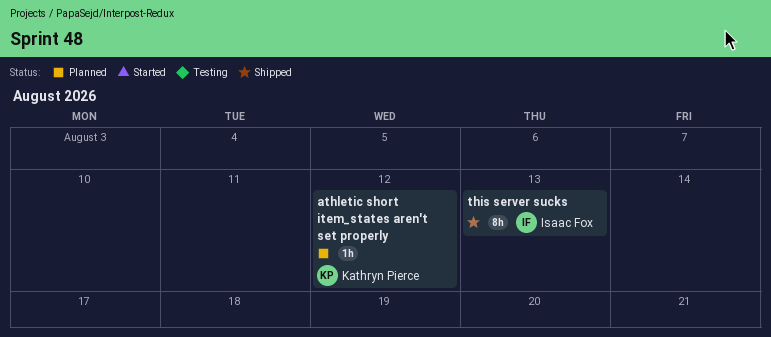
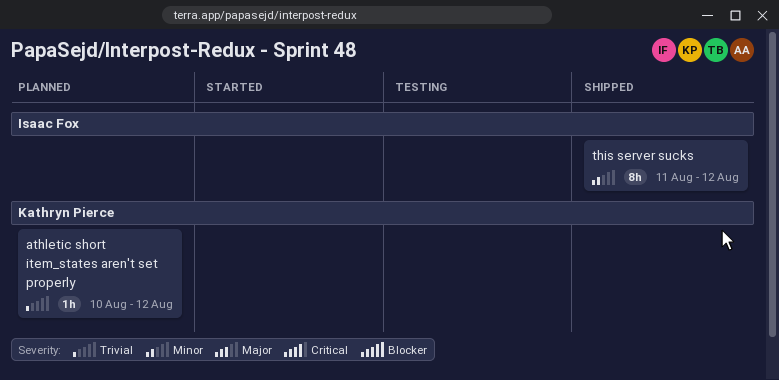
this server sucks, due: Aug 13 -> Aug 12

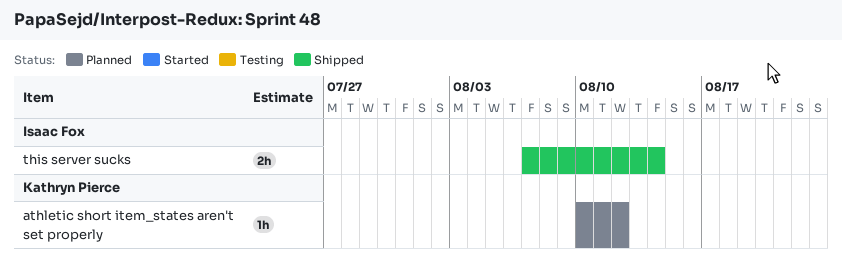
this server sucks, estimate: 8h -> 2h
this server sucks, start: Aug 11 -> Aug 7
this server sucks, due: Aug 12 -> Aug 14

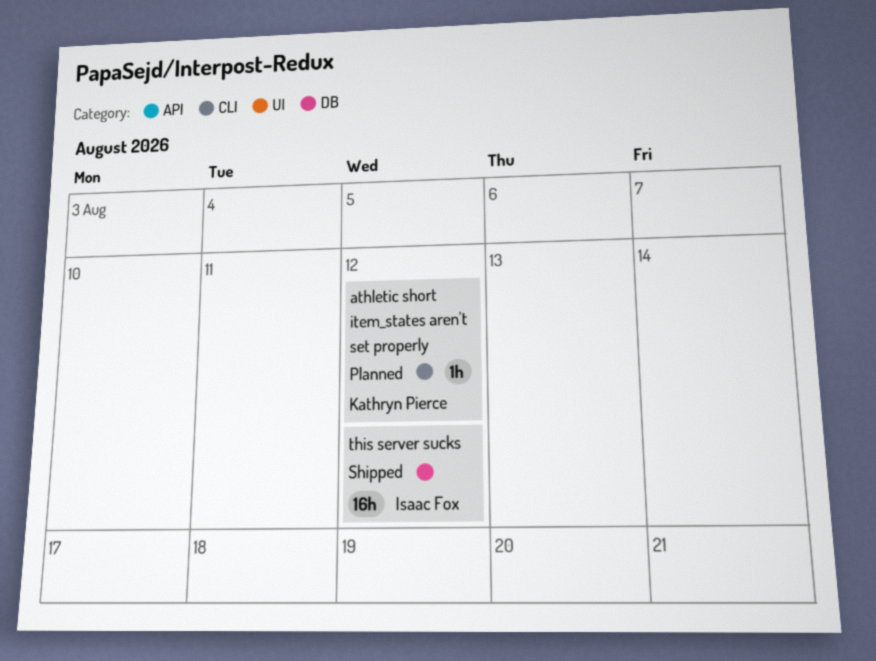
this server sucks, estimate: 2h -> 16h
this server sucks, due: Aug 14 -> Aug 12

